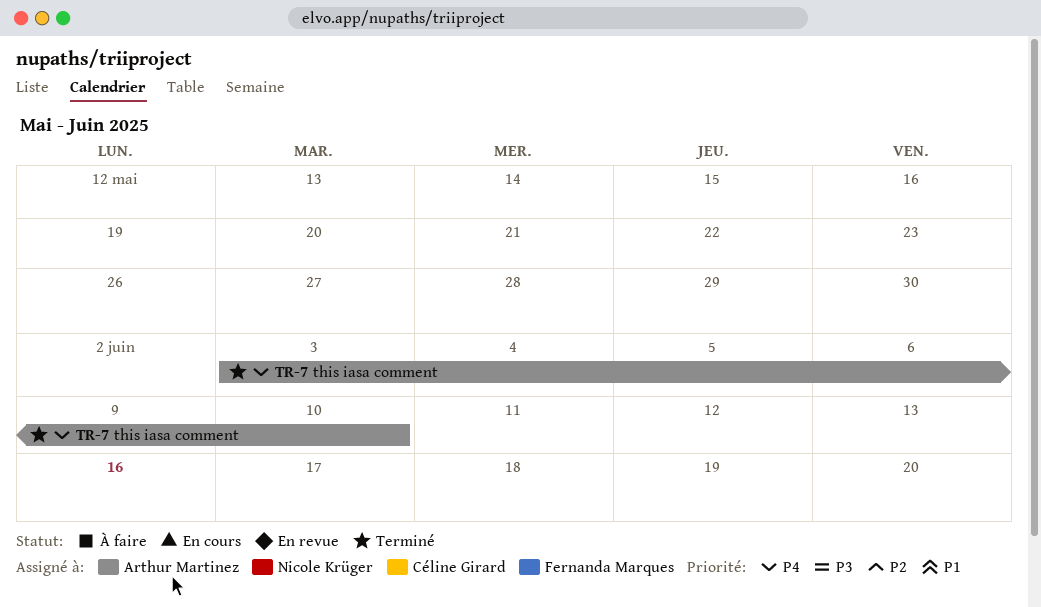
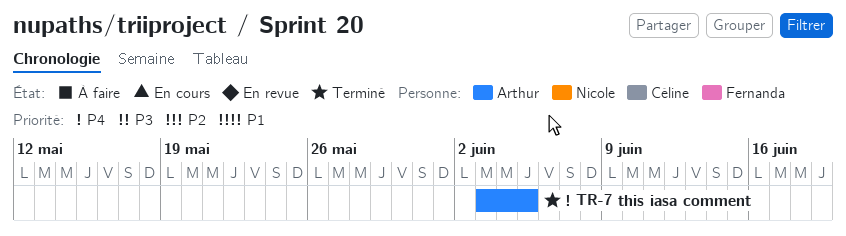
TR-7, due: Jun 10 -> Jun 5

